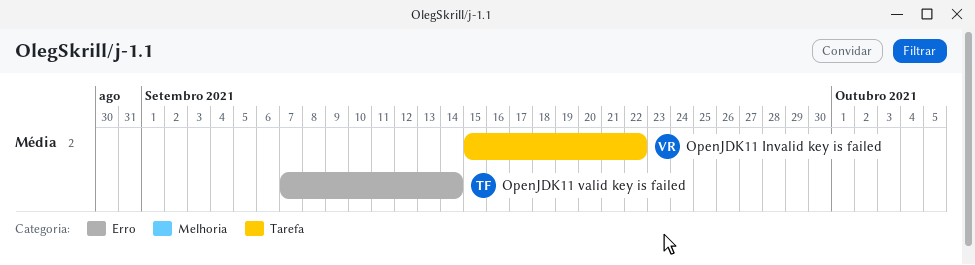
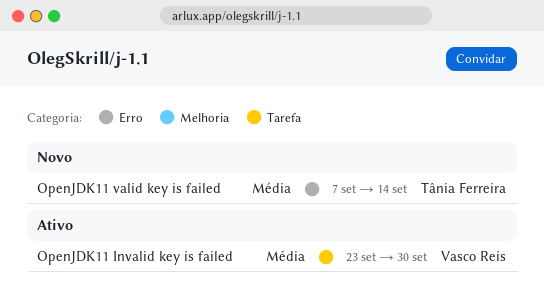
OpenJDK11 Invalid key is failed, start: Sep 15 -> Sep 23
OpenJDK11 Invalid key is failed, due: Sep 22 -> Sep 30

